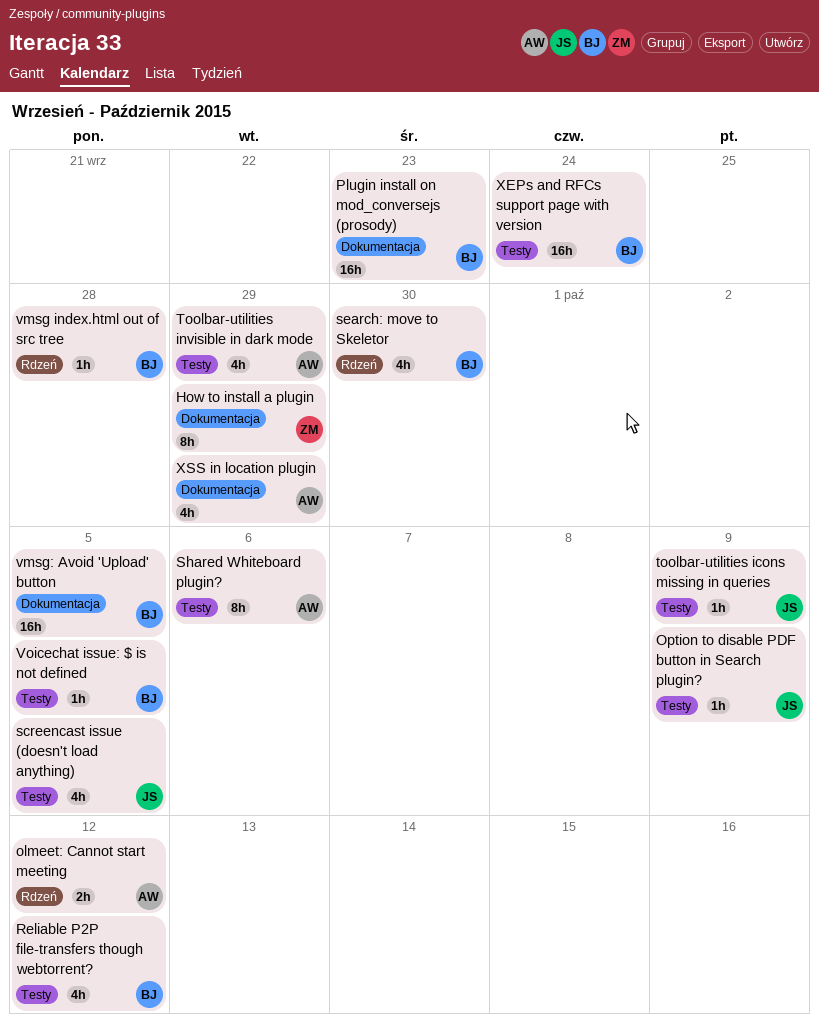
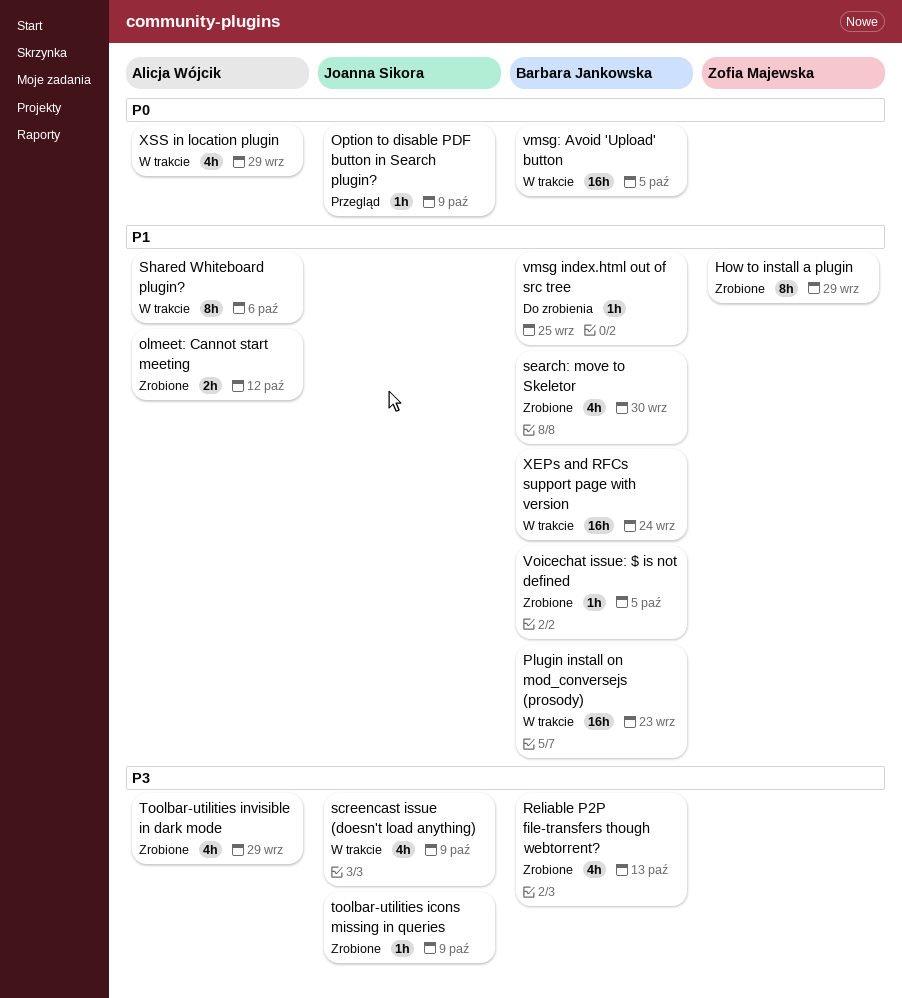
Reliable P2P file-transfers though webtorrent?, due: Oct 12 -> Oct 13
screencast issue (doesn't load anything), due: Oct 5 -> Oct 9
vmsg index.html out of src tree, due: Sep 28 -> Sep 25

